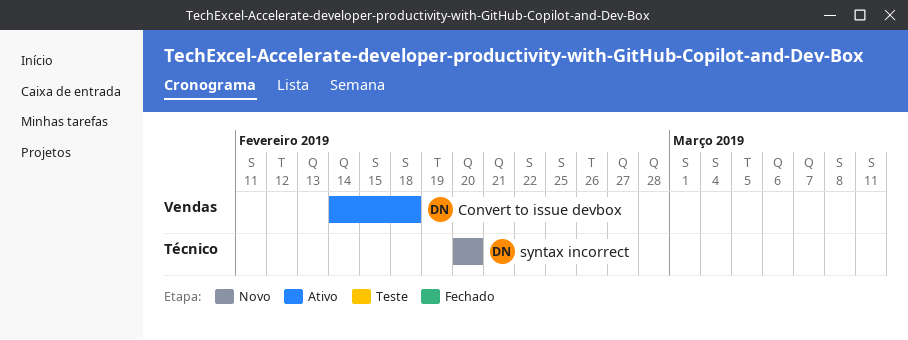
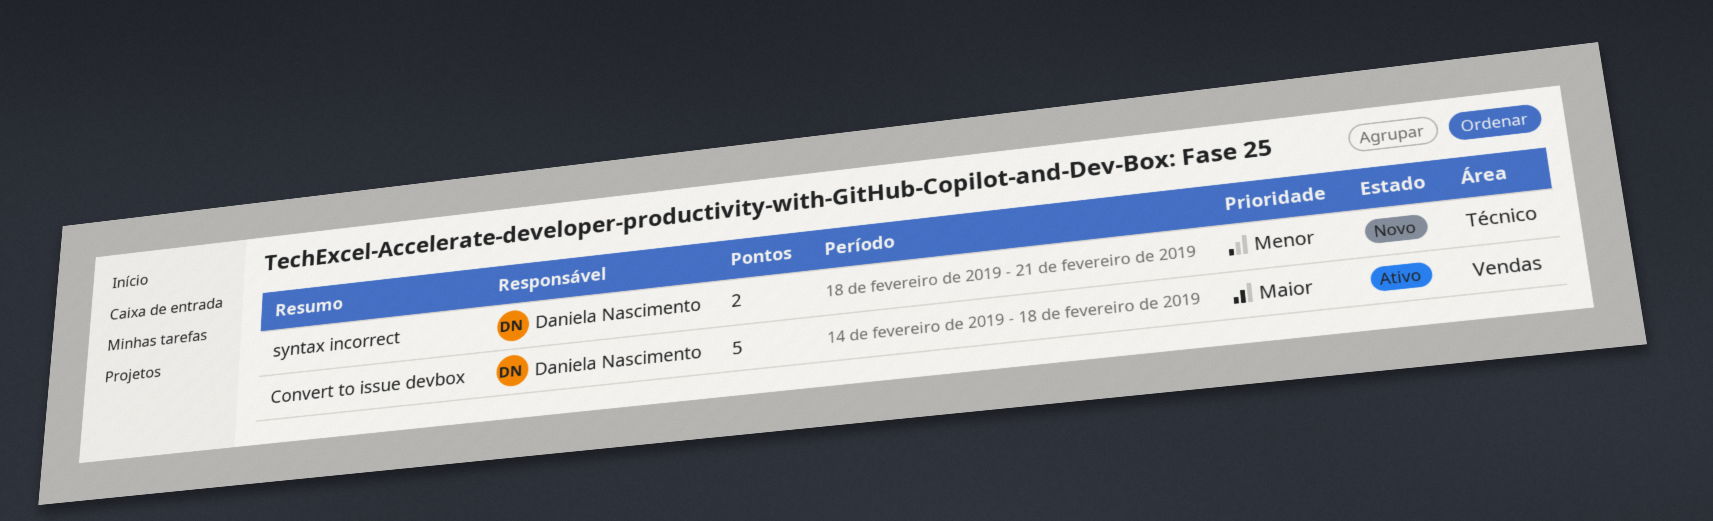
syntax incorrect, start: Feb 20 -> Feb 18
syntax incorrect, due: Feb 20 -> Feb 21

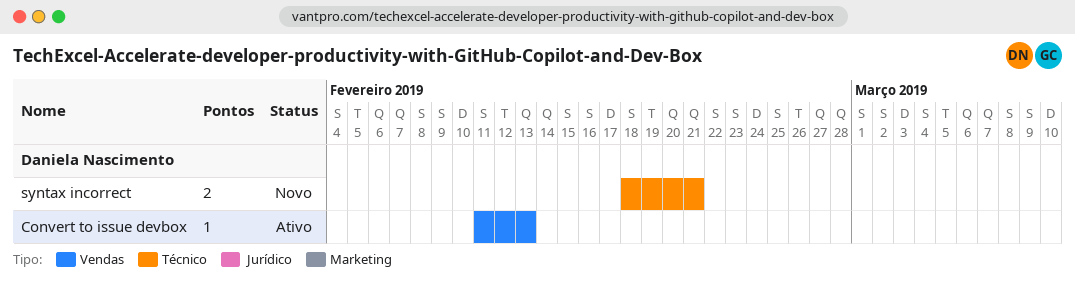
Convert to issue devbox, estimate: 5 -> 1
Convert to issue devbox, start: Feb 14 -> Feb 11
Convert to issue devbox, due: Feb 18 -> Feb 13

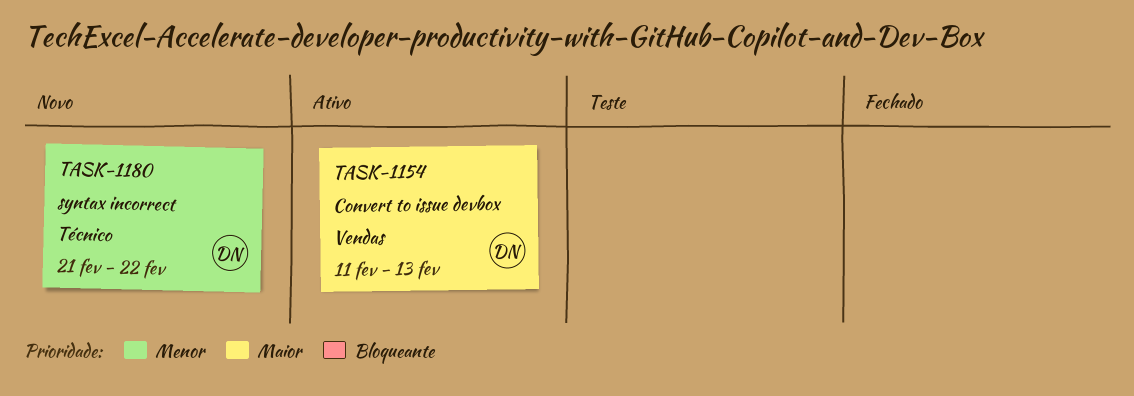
syntax incorrect, start: Feb 18 -> Feb 21
syntax incorrect, due: Feb 21 -> Feb 22

